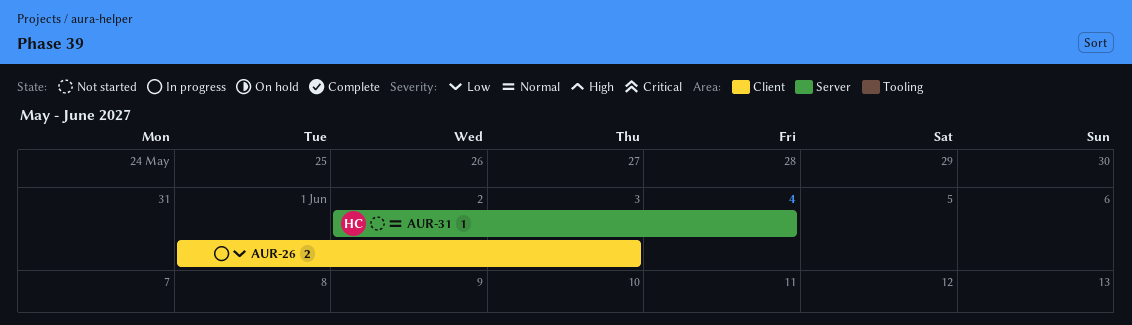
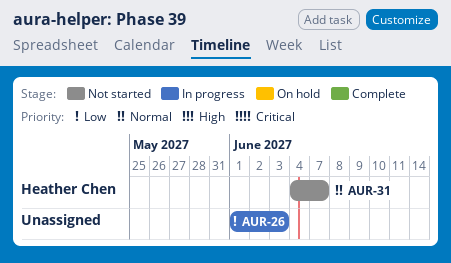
AUR-31, start: Jun 2 -> Jun 4
AUR-31, due: Jun 4 -> Jun 7

